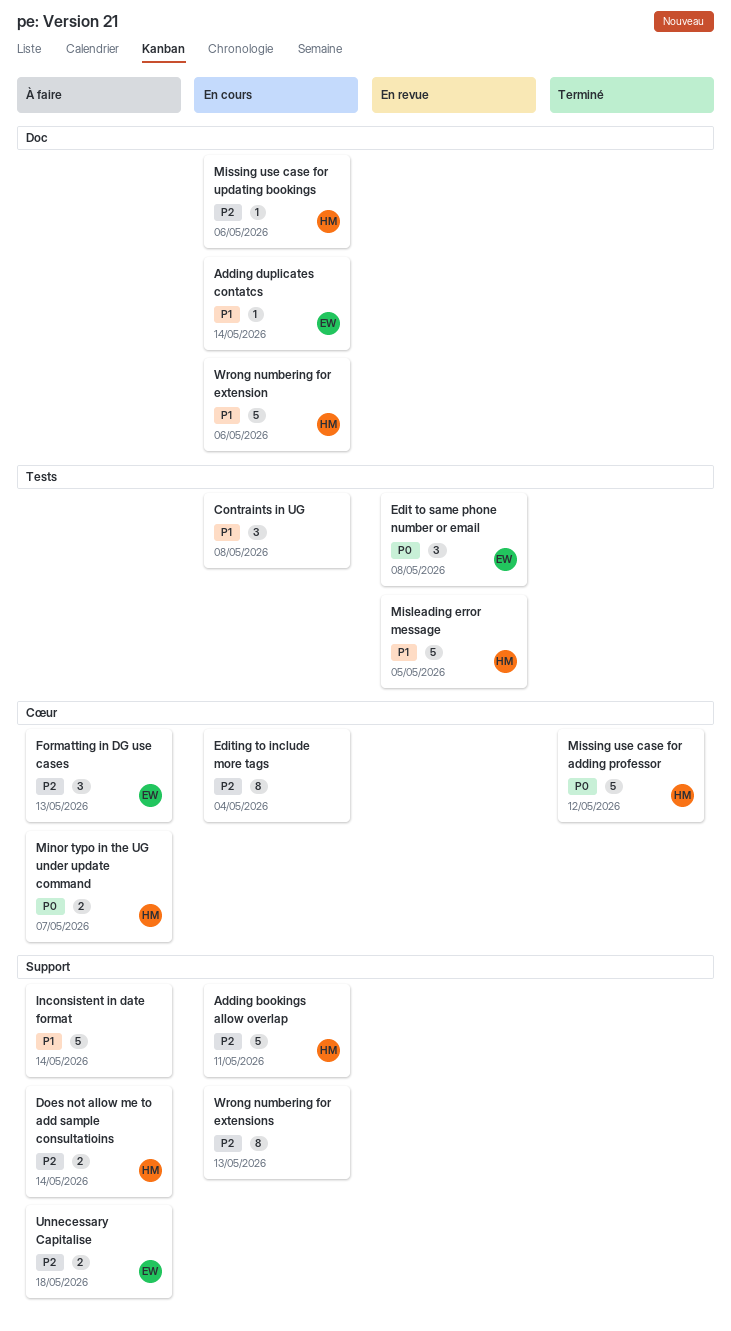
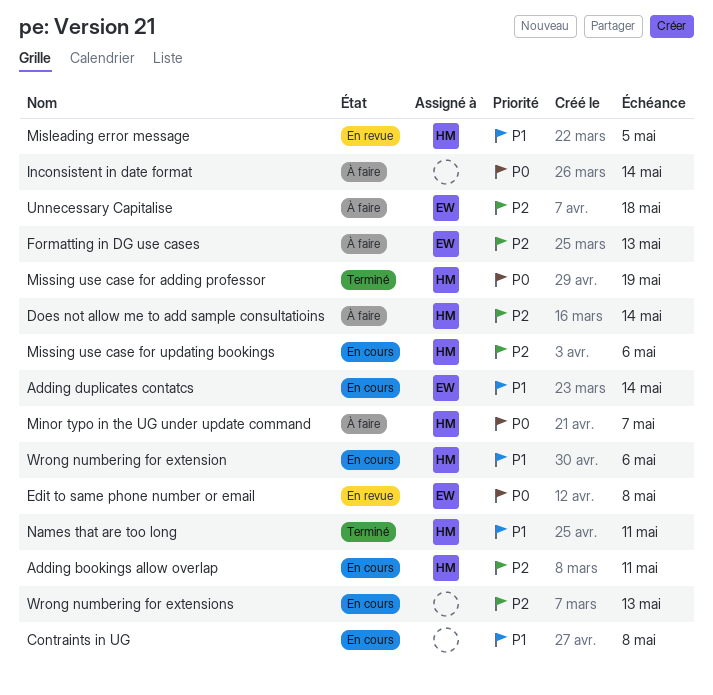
Editing to include more tags: present -> none
Inconsistent in date format, priority: P1 -> P0
Missing use case for adding professor, due: May 12 -> May 19
Names that are too long: none -> present

